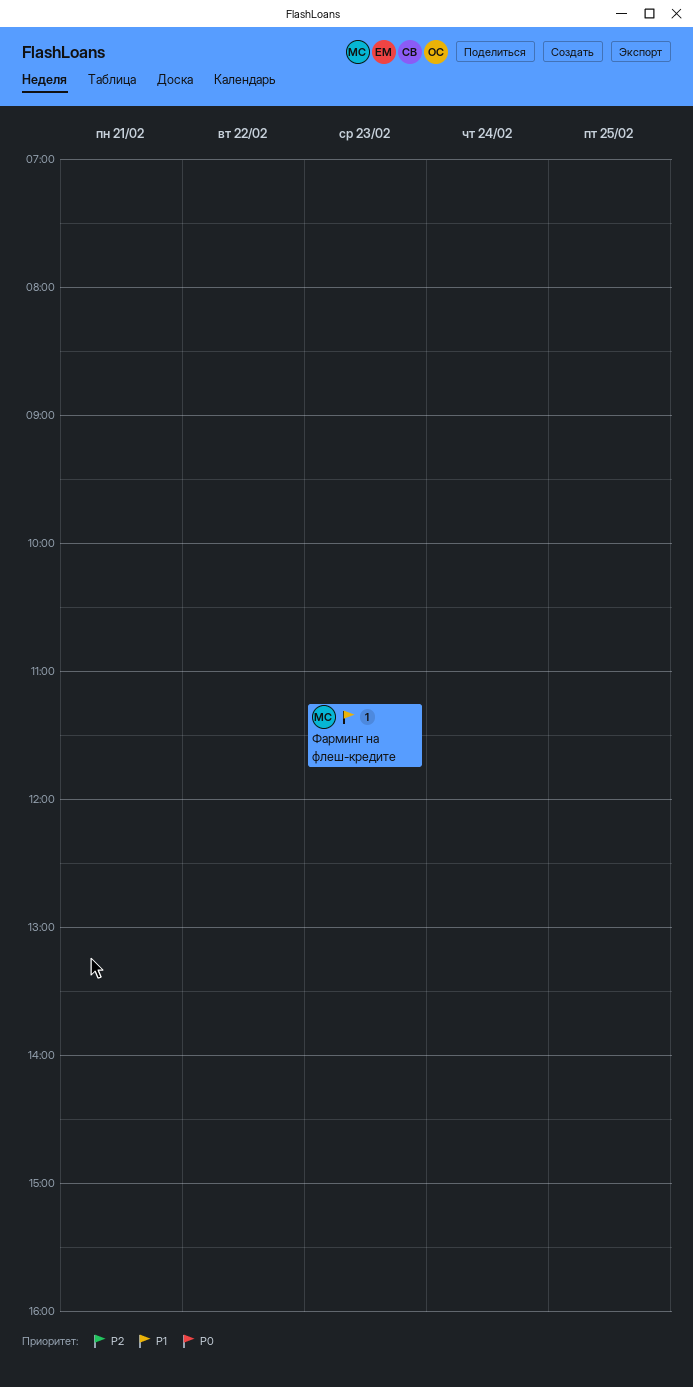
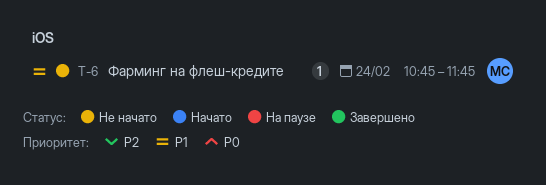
Фарминг на флеш-кредите, day: Feb 23 -> Feb 24
Фарминг на флеш-кредите, begins: 11:15 -> 10:45

